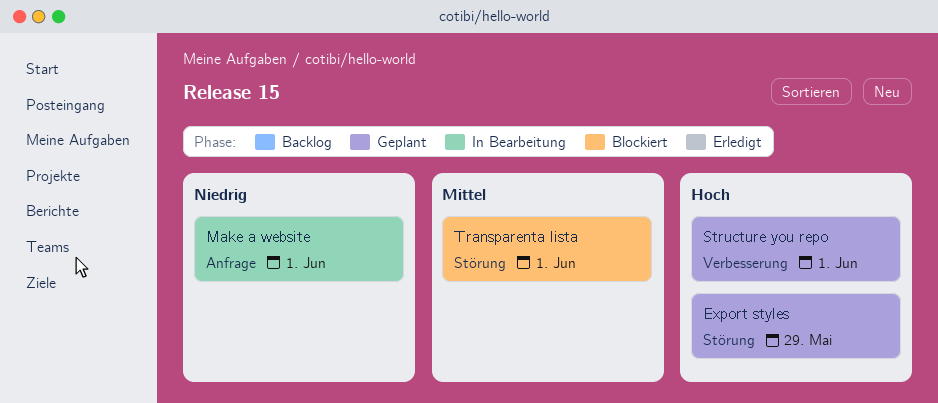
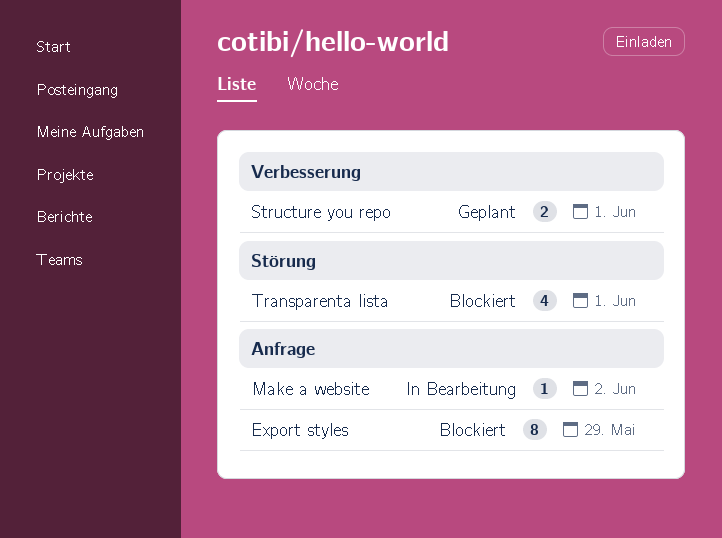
Export styles, status: Geplant -> Blockiert
Export styles, label: Störung -> Anfrage
Make a website, due: Jun 1 -> Jun 2

